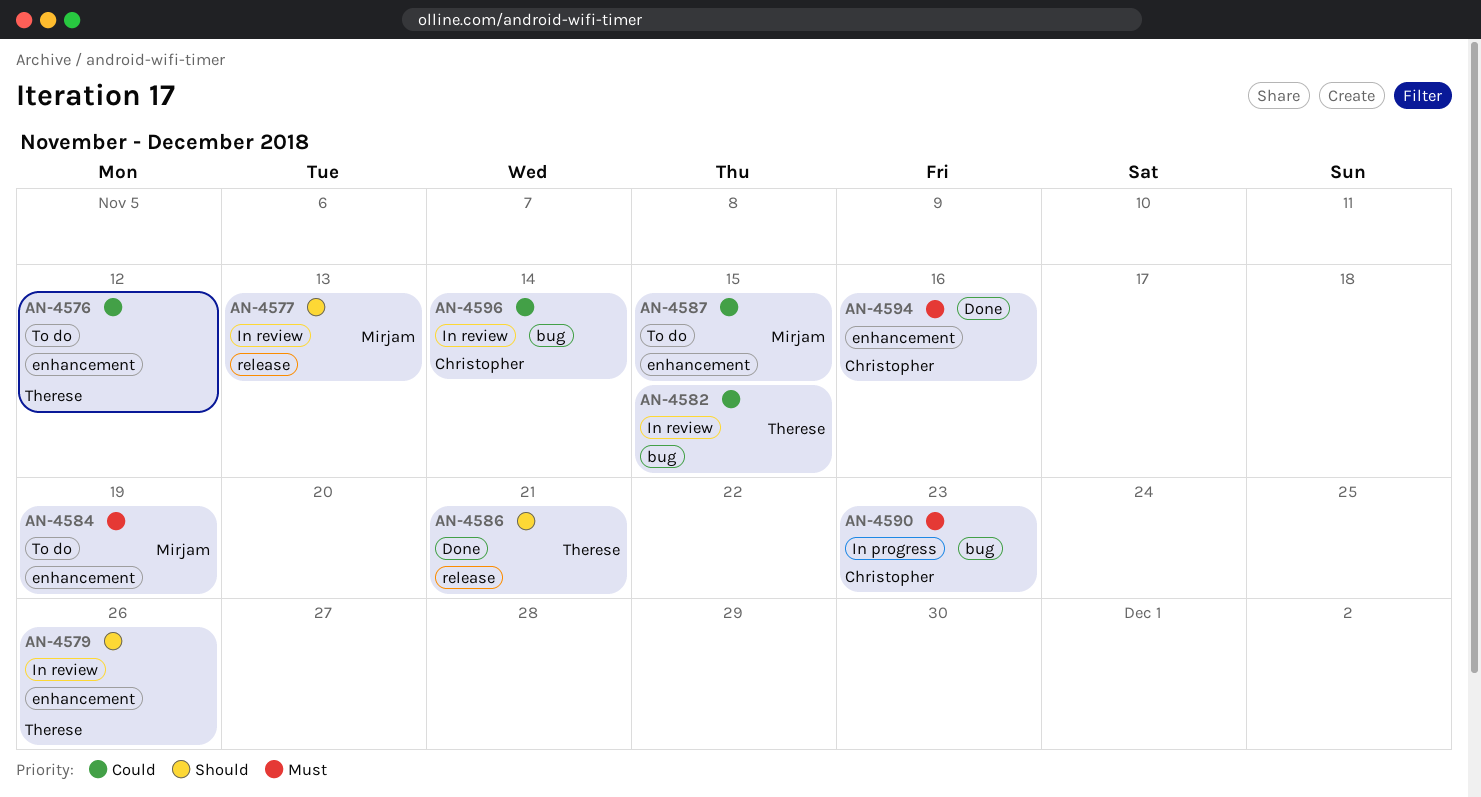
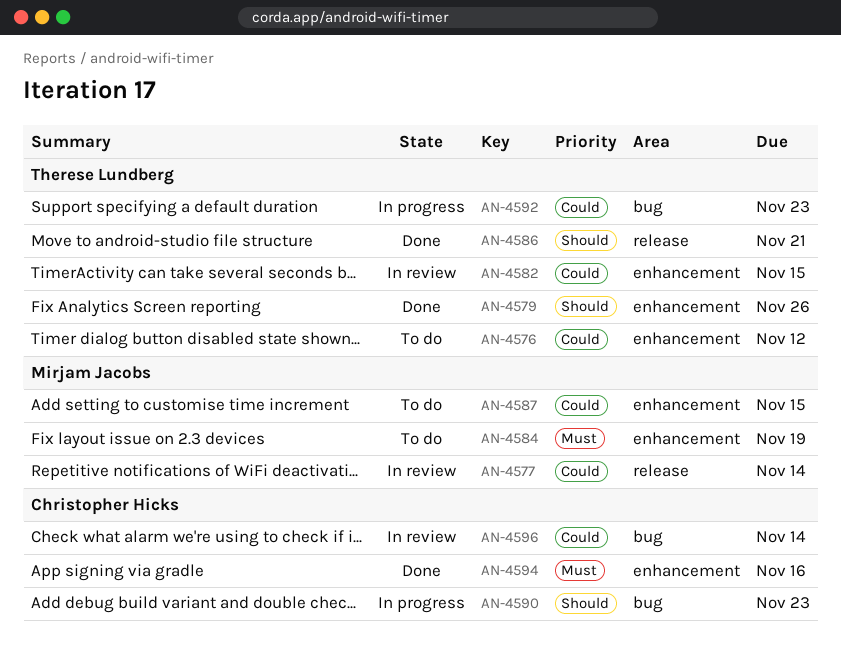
AN-4577, priority: Should -> Could
AN-4577, due: Nov 13 -> Nov 14
AN-4579, status: In review -> Done
AN-4582, label: bug -> enhancement
AN-4590, priority: Must -> Should
AN-4592: none -> present

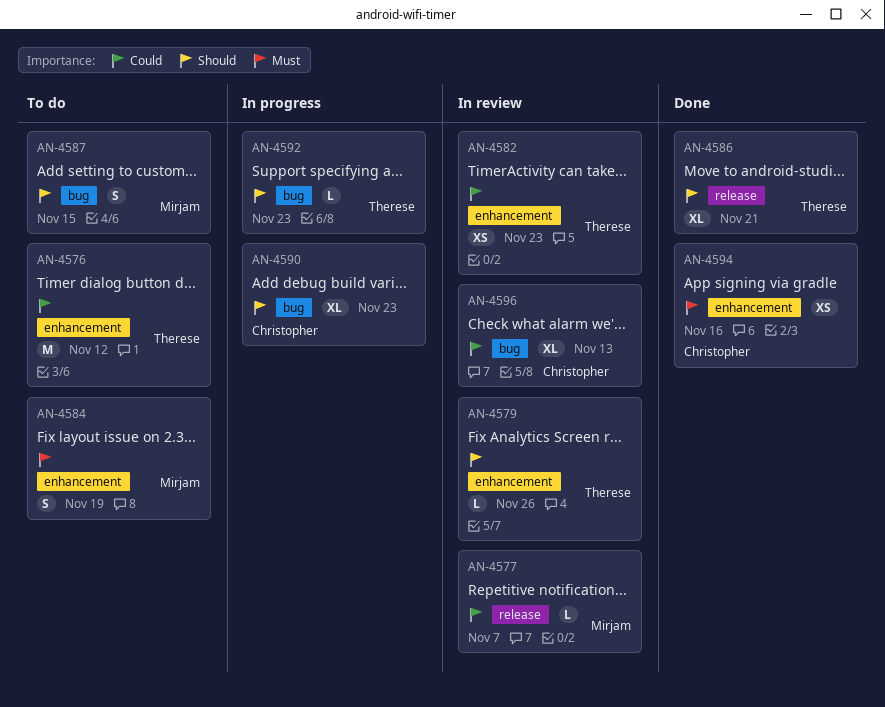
AN-4577, due: Nov 14 -> Nov 7
AN-4579, status: Done -> In review
AN-4582, due: Nov 15 -> Nov 23
AN-4587, priority: Could -> Should
AN-4587, label: enhancement -> bug
AN-4592, priority: Could -> Should
AN-4596, due: Nov 14 -> Nov 13

